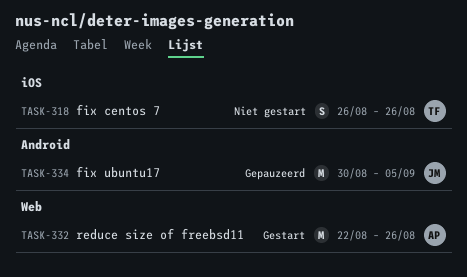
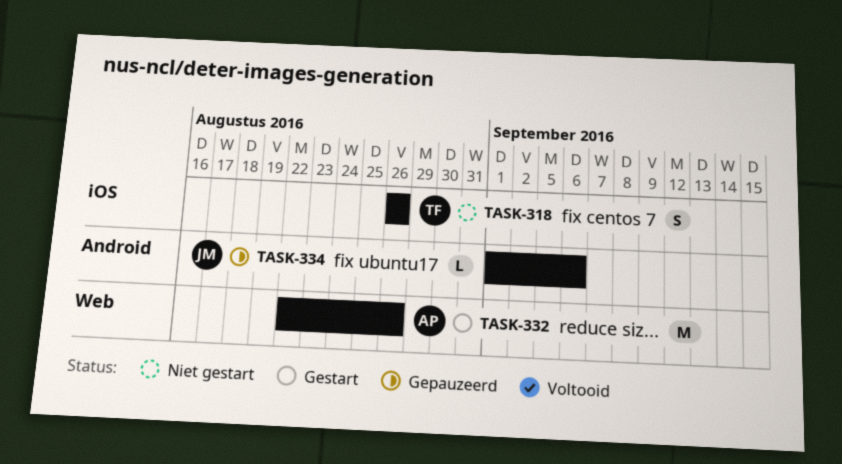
TASK-334, estimate: M -> L
TASK-334, start: Aug 30 -> Sep 1
TASK-334, due: Sep 5 -> Sep 6

